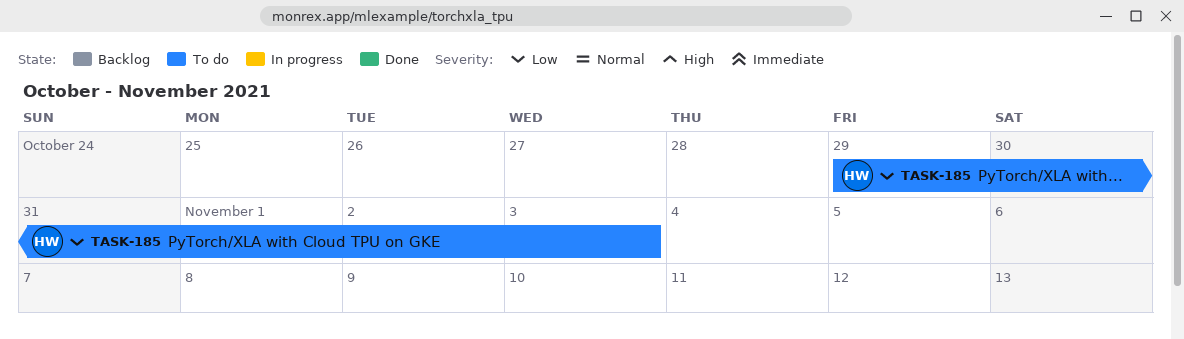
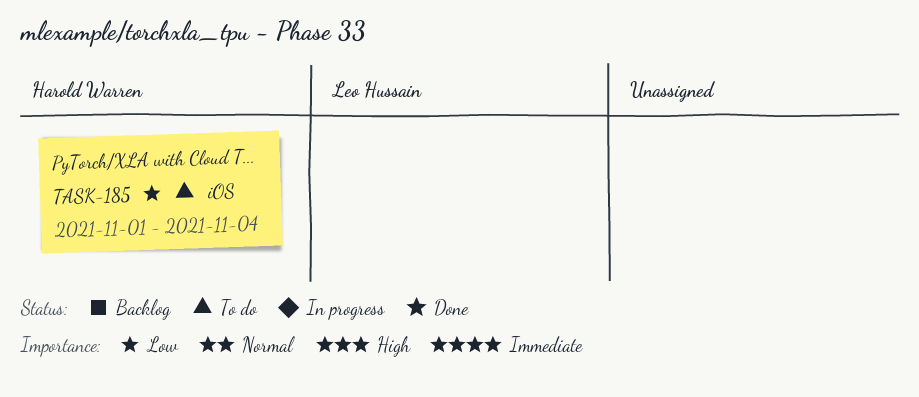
TASK-185, start: Oct 29 -> Nov 1
TASK-185, due: Nov 3 -> Nov 4

